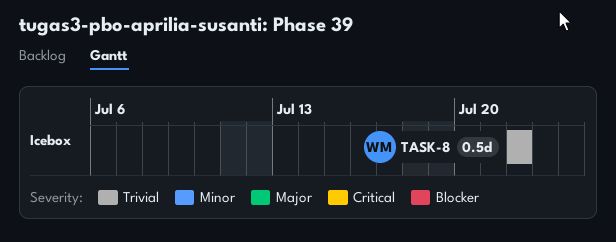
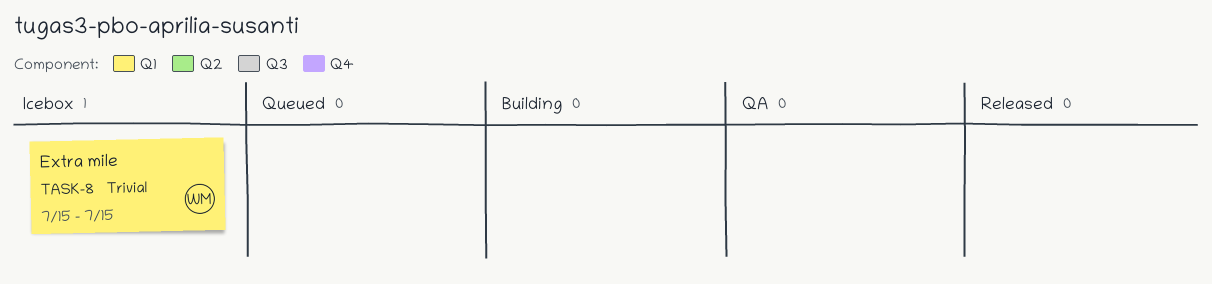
TASK-8, start: Jul 22 -> Jul 15
TASK-8, due: Jul 22 -> Jul 15

